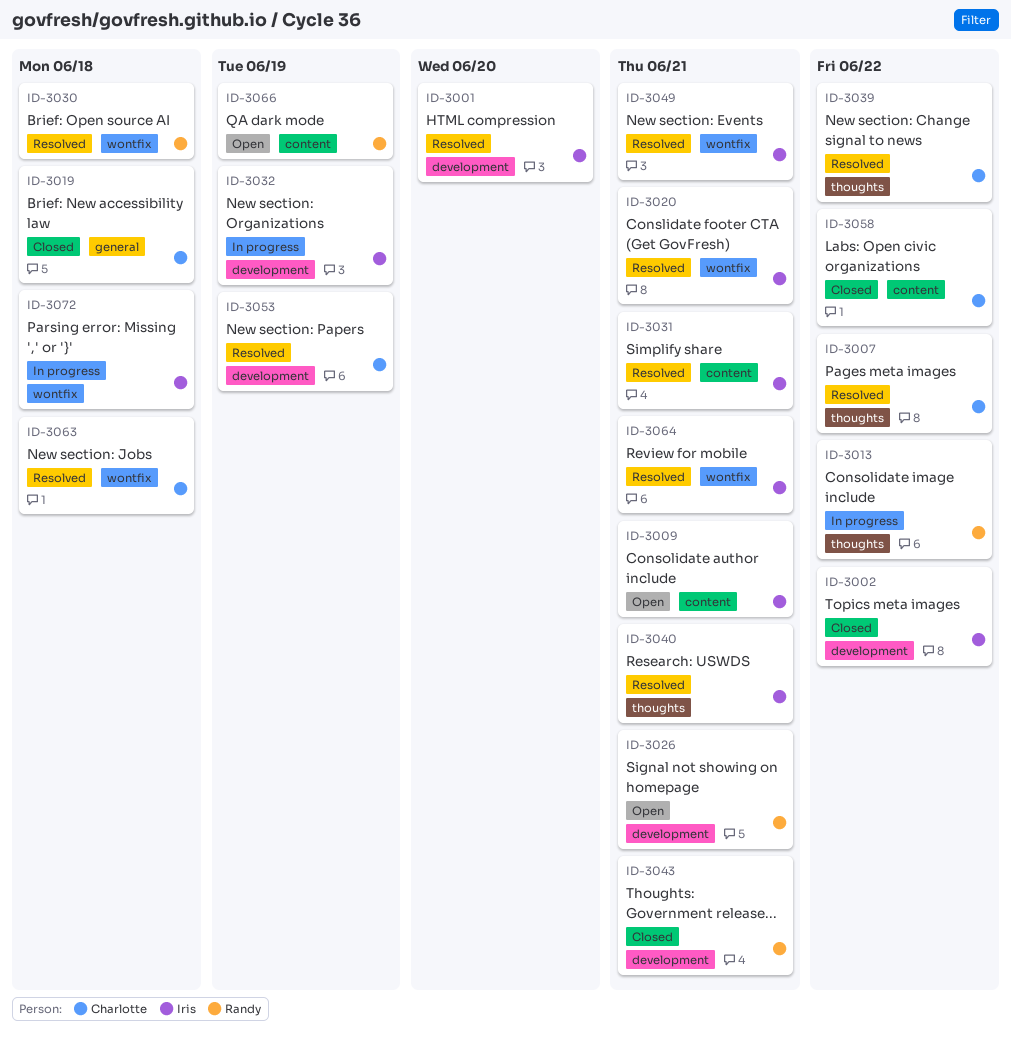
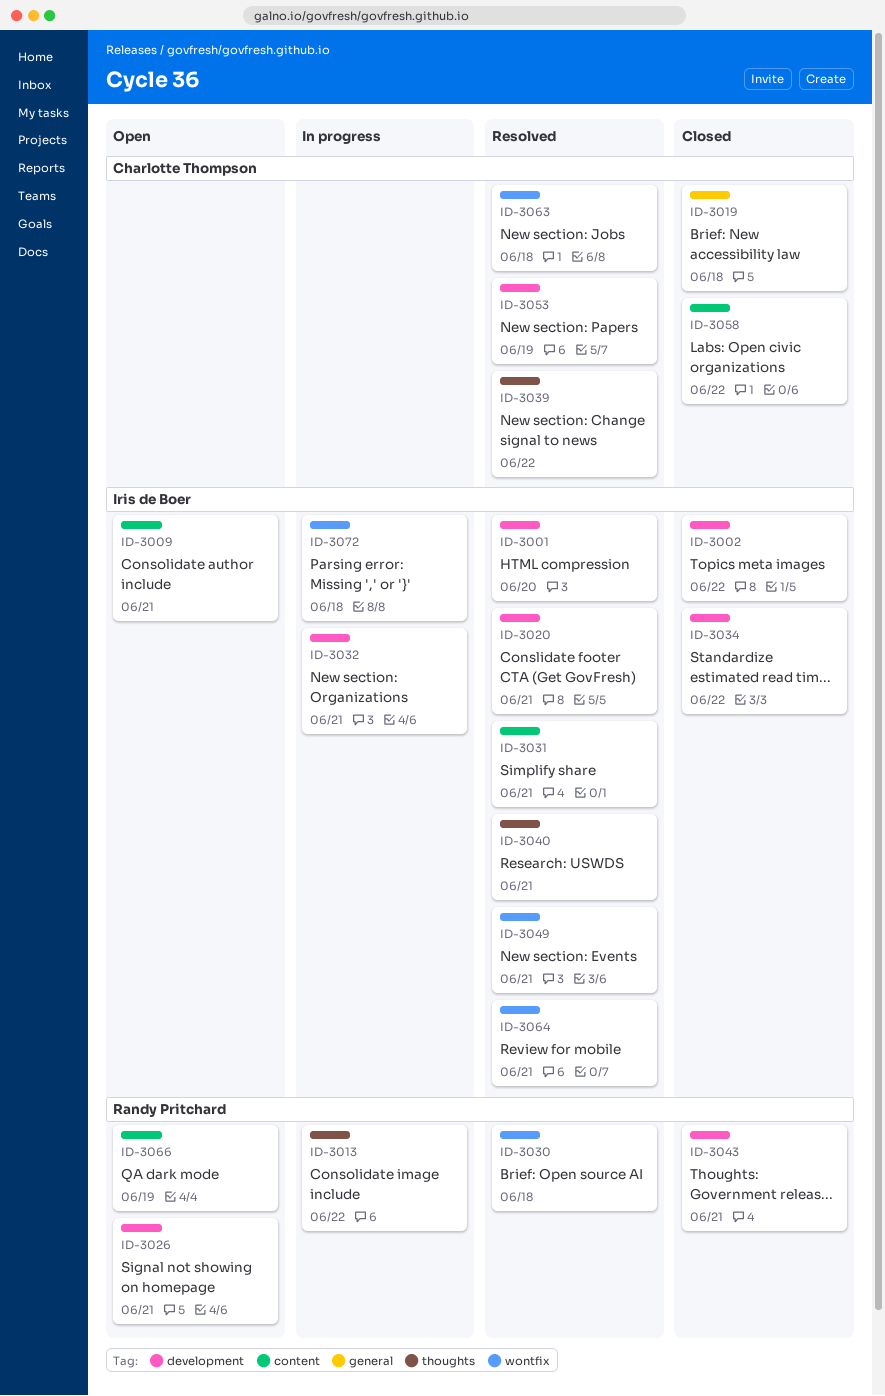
ID-3007: present -> none
ID-3020, label: wontfix -> development
ID-3032, due: Jun 19 -> Jun 21
ID-3034: none -> present

